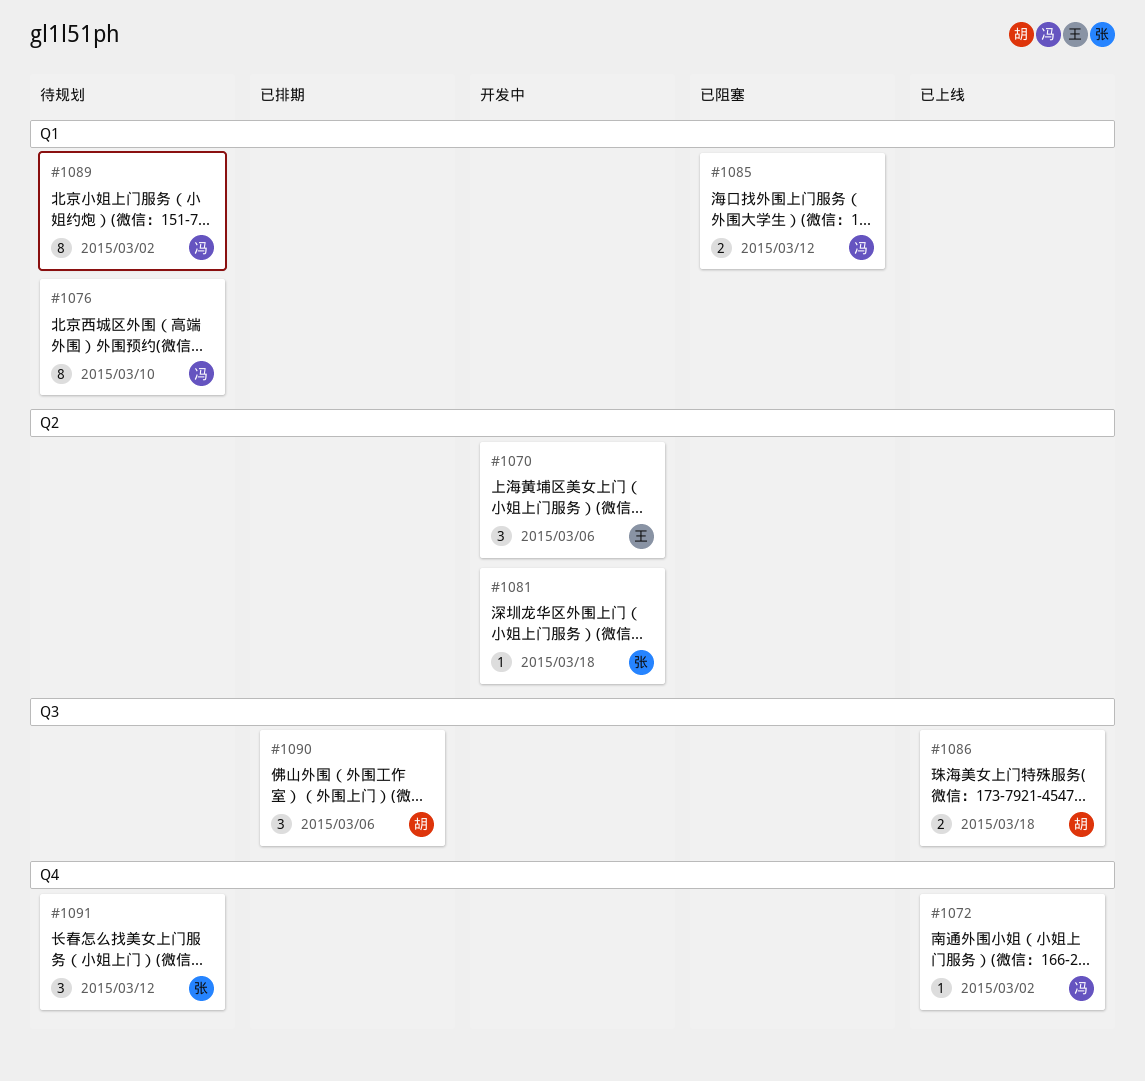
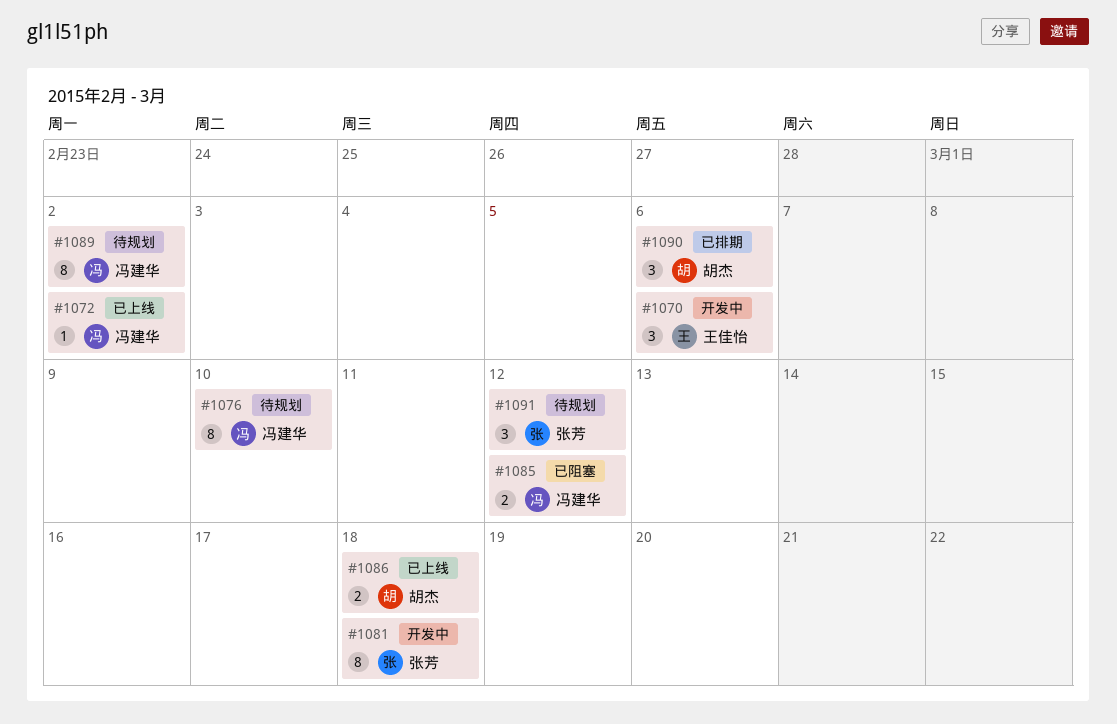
#1081, estimate: 1 -> 8

